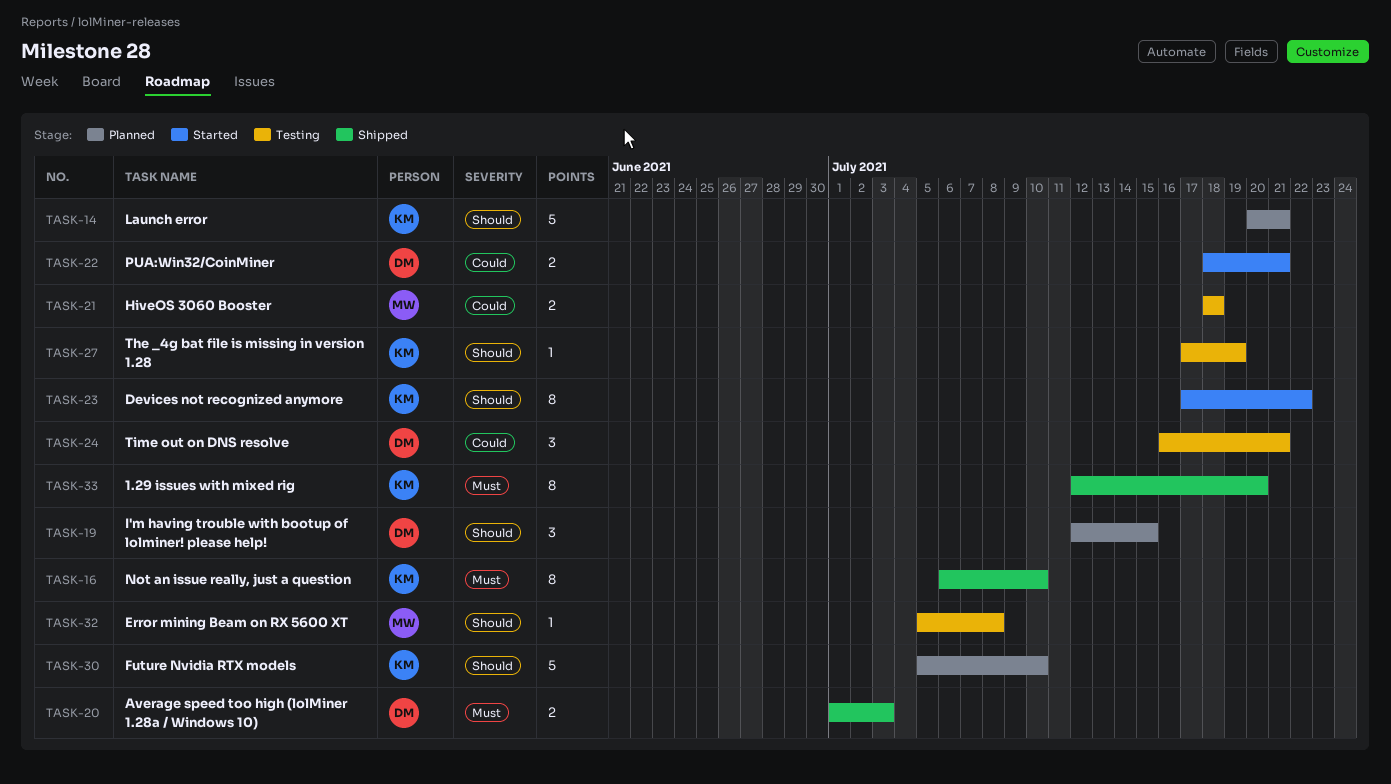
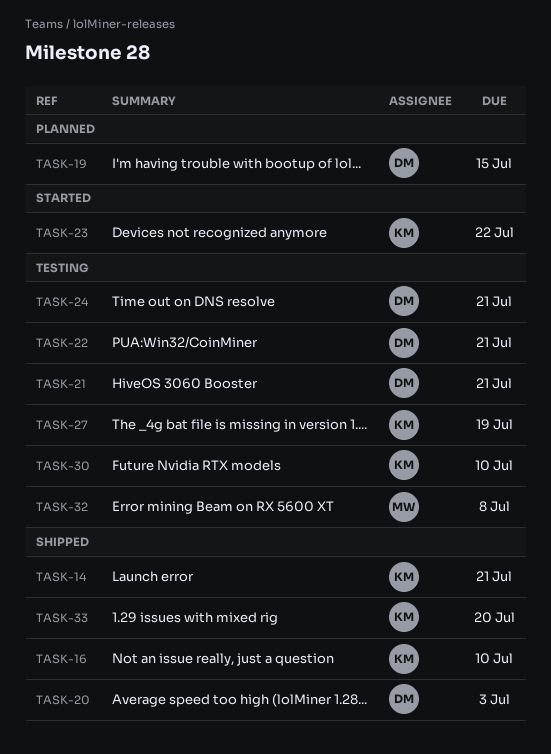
TASK-14, status: Planned -> Shipped
TASK-21, owner: MW -> DM
TASK-21, due: Jul 18 -> Jul 21
TASK-22, status: Started -> Testing
TASK-30, status: Planned -> Testing

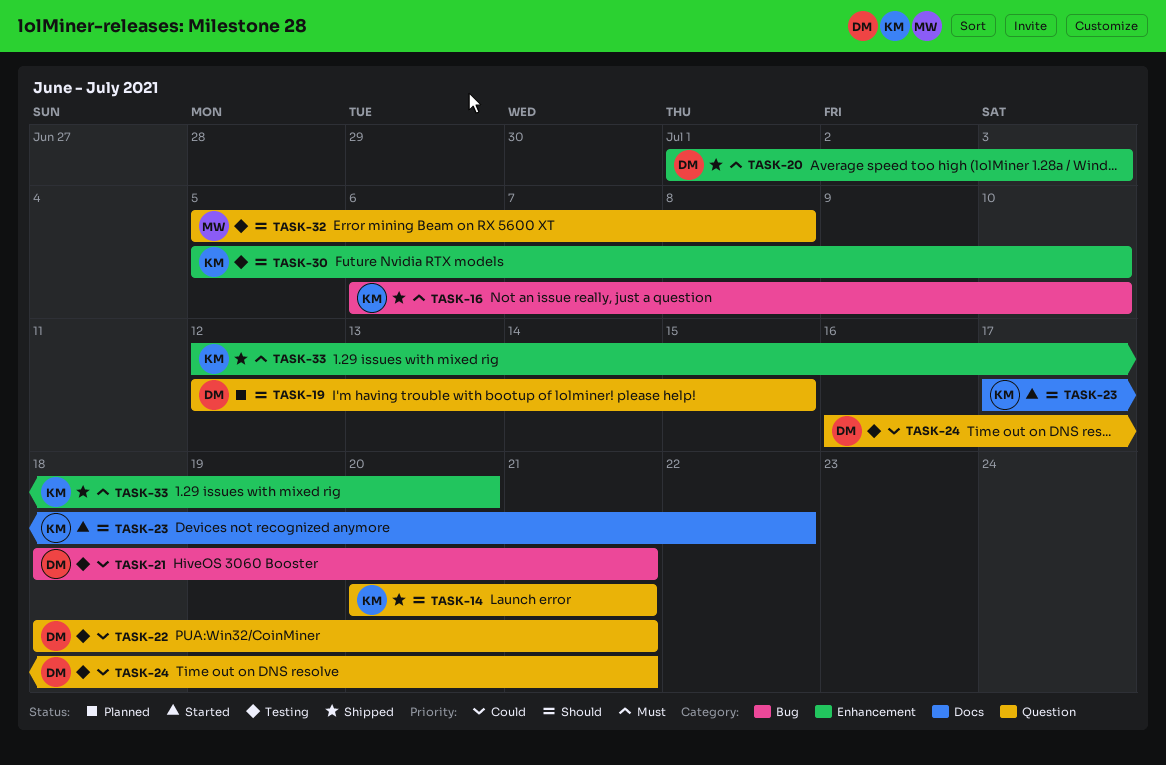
TASK-27: present -> none

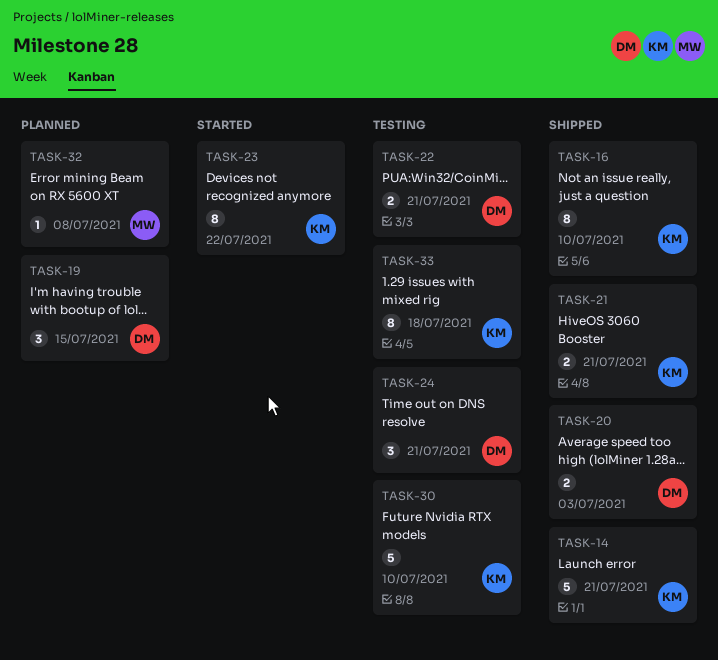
TASK-21, status: Testing -> Shipped
TASK-21, owner: DM -> KM
TASK-32, status: Testing -> Planned
TASK-33, status: Shipped -> Testing
TASK-33, due: Jul 20 -> Jul 18

